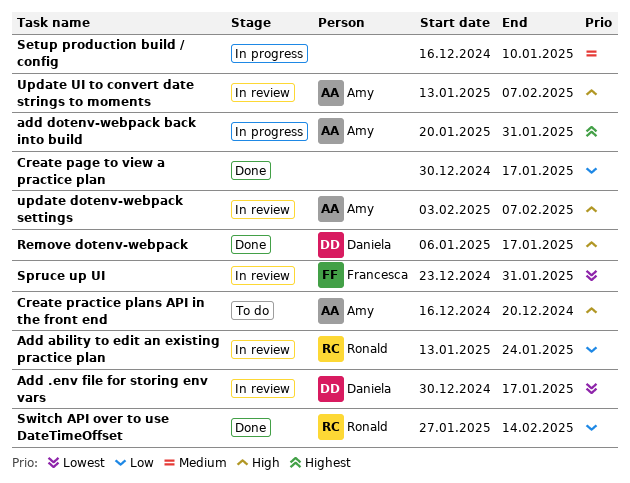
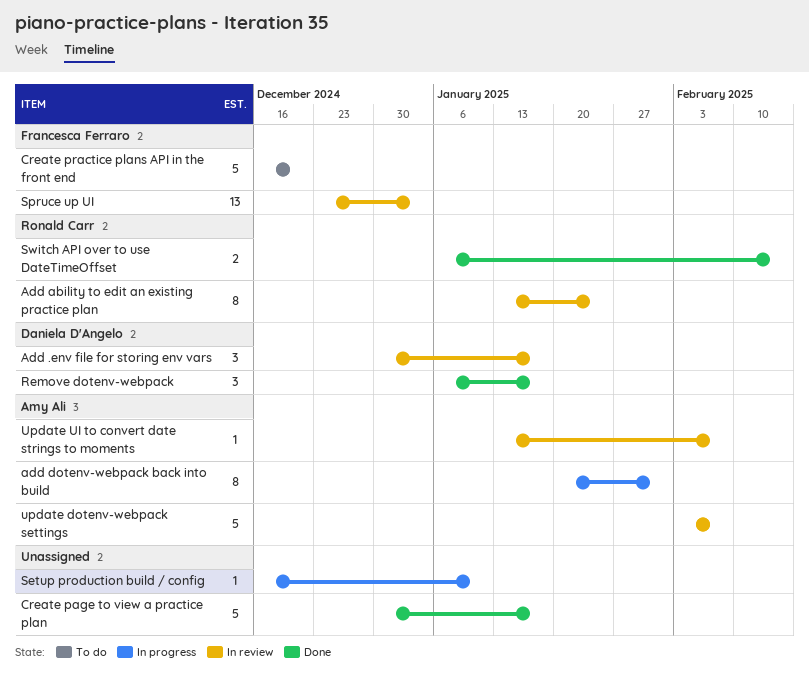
Create practice plans API in the front end, owner: Amy Ali -> Francesca Ferraro
Spruce up UI, due: Jan 31 -> Jan 3
Switch API over to use DateTimeOffset, start: Jan 27 -> Jan 6

